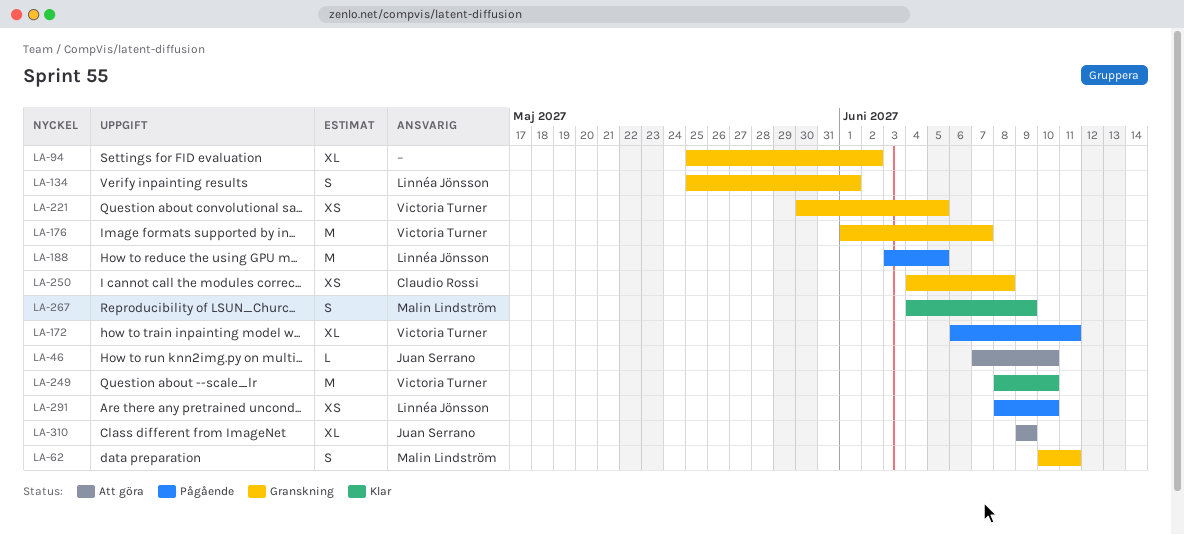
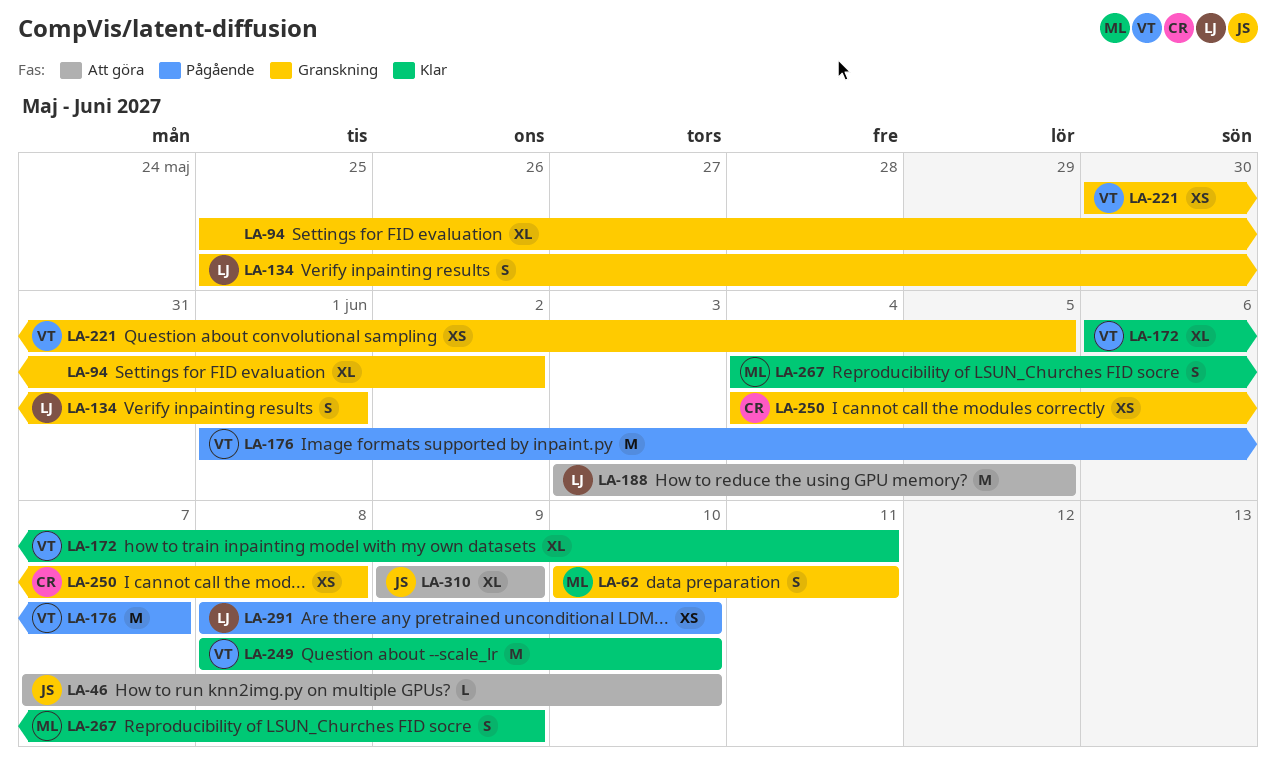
LA-172, status: Pågående -> Klar
LA-176, status: Granskning -> Pågående
LA-188, status: Pågående -> Att göra

